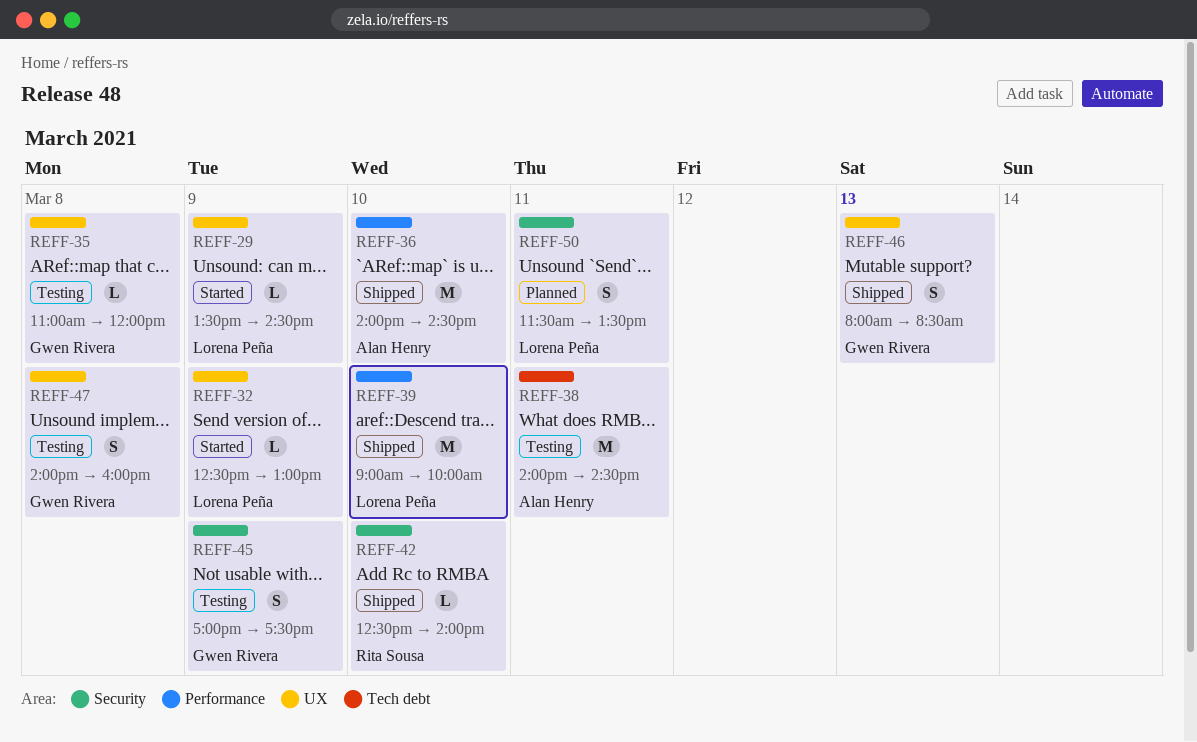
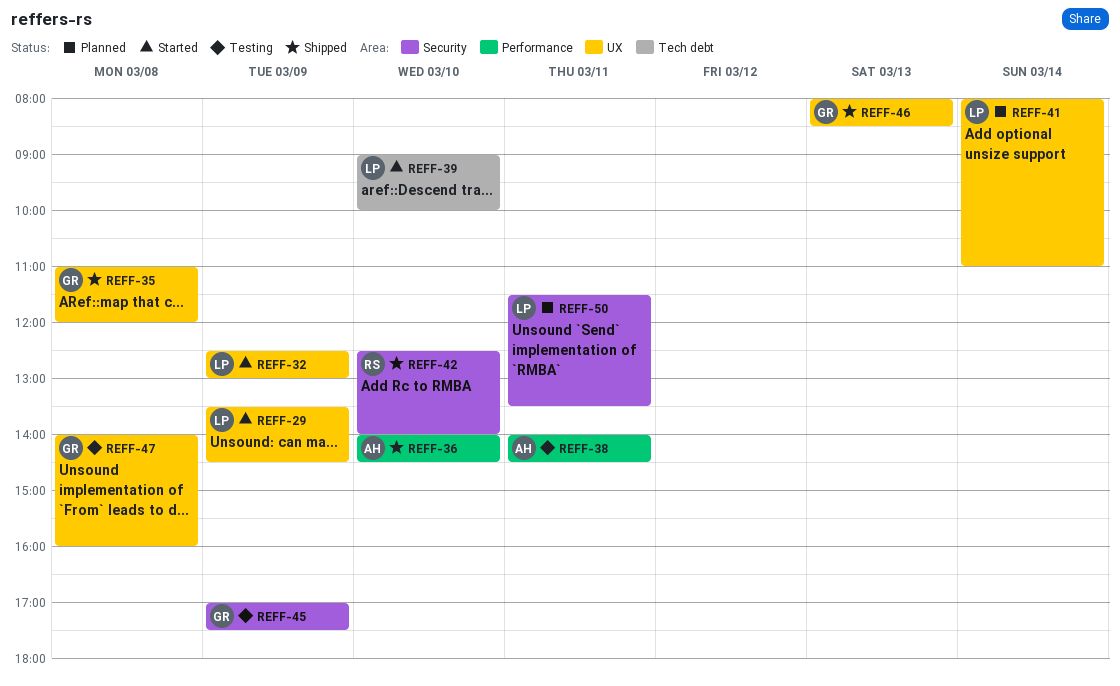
REFF-35, status: Testing -> Shipped
REFF-38, label: Tech debt -> Performance
REFF-39, status: Shipped -> Started
REFF-39, label: Performance -> Tech debt
REFF-41: none -> present

